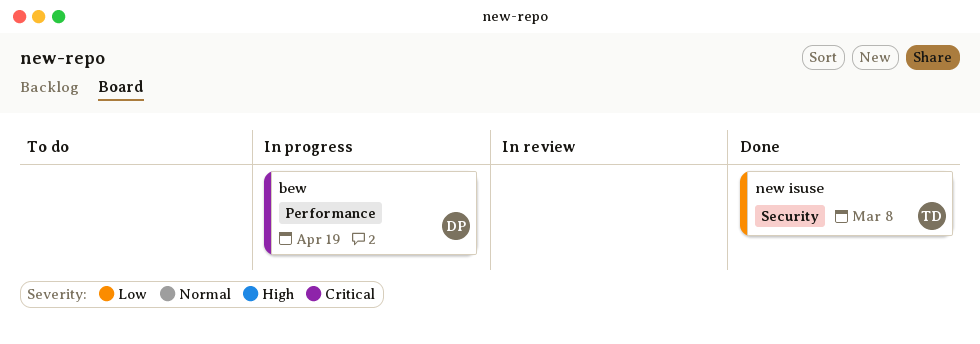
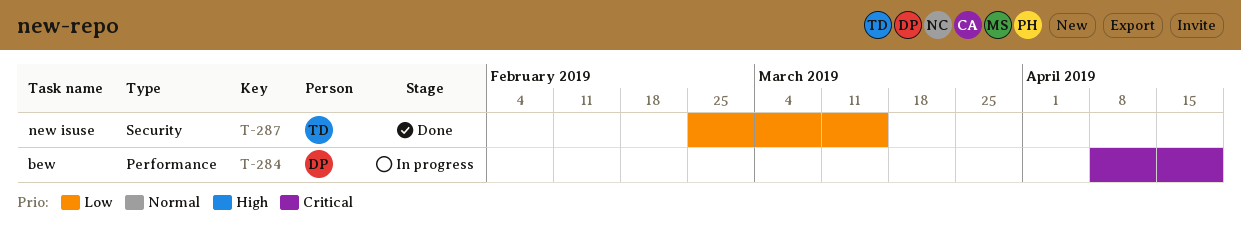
new isuse, due: Mar 8 -> Mar 15

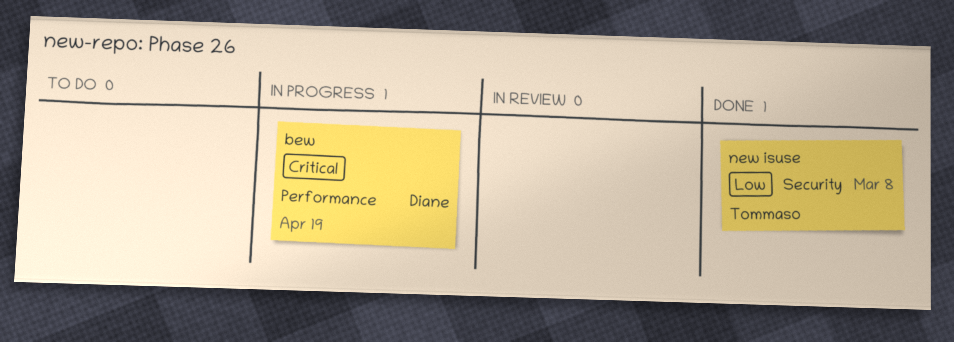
new isuse, due: Mar 15 -> Mar 8

